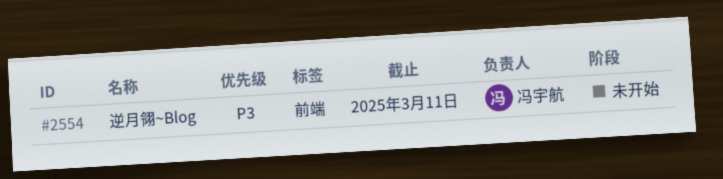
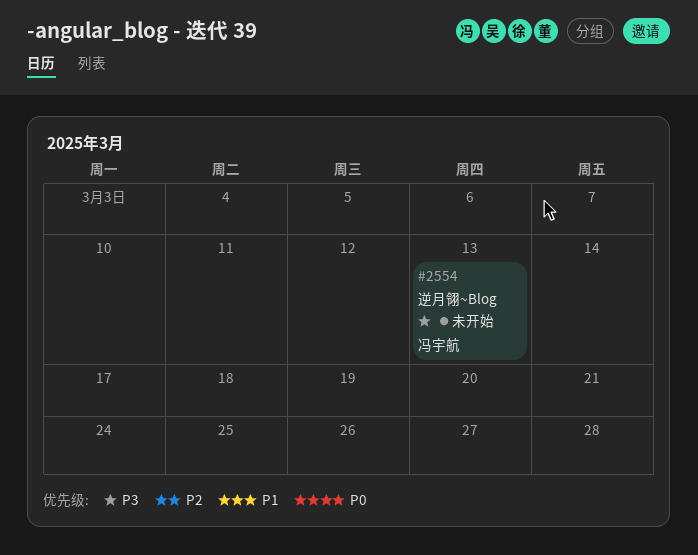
#2554, due: Mar 11 -> Mar 13

